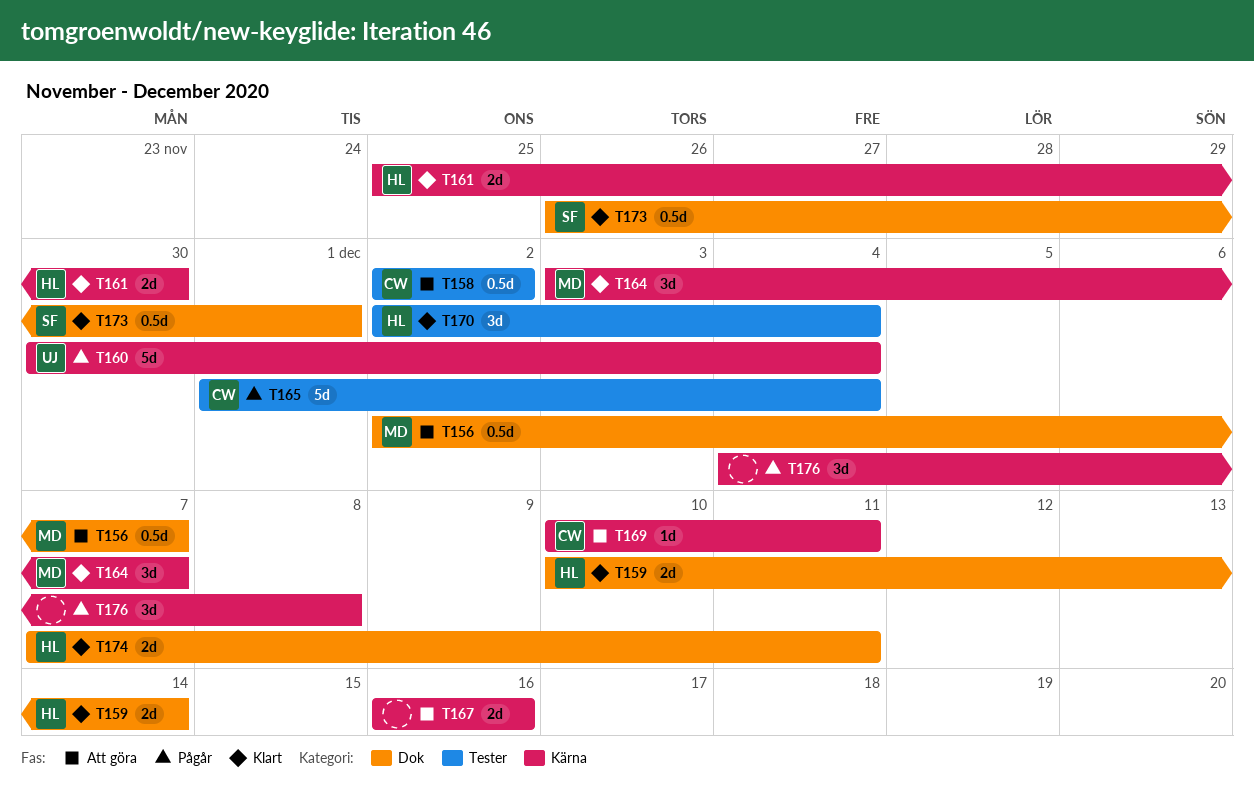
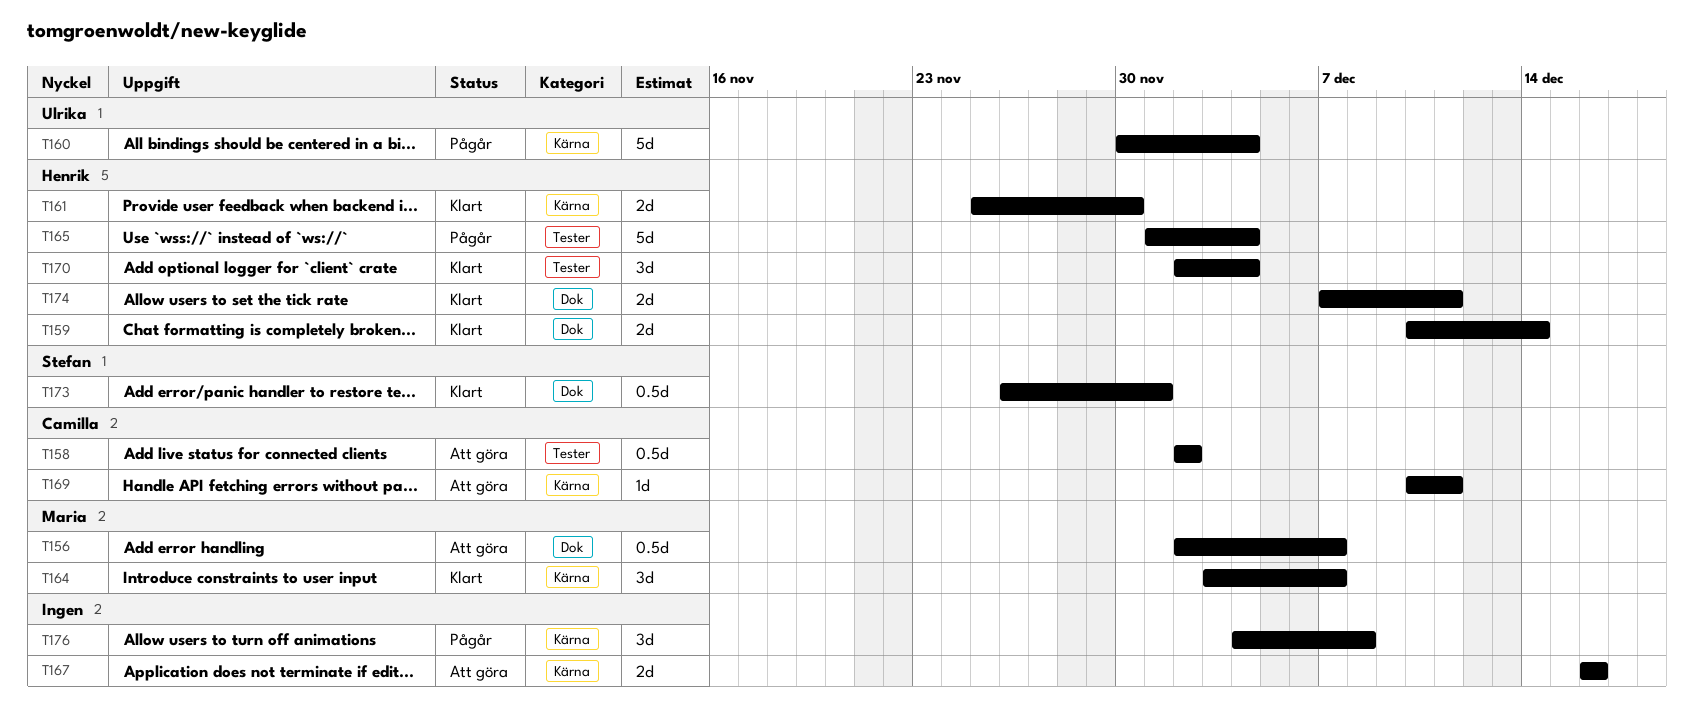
T165, owner: Camilla -> Henrik

